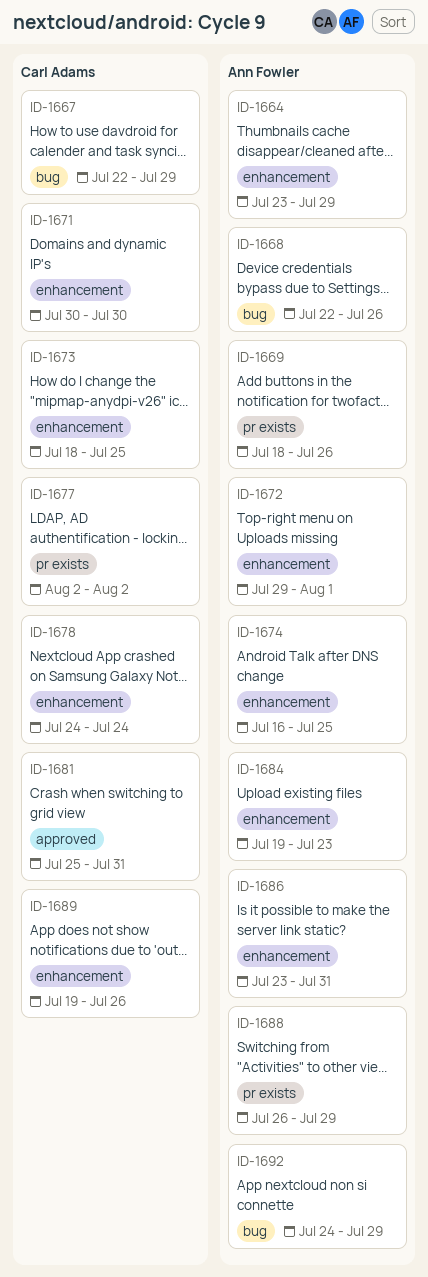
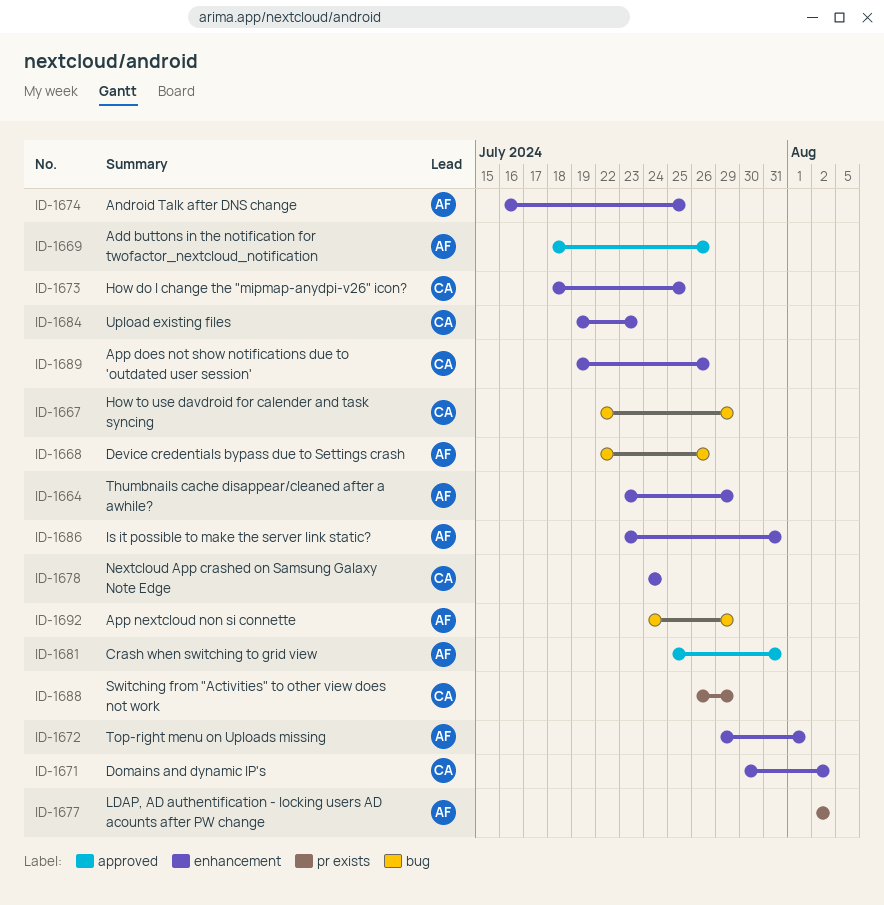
ID-1669, label: pr exists -> approved
ID-1671, due: Jul 30 -> Aug 2
ID-1677, owner: Carl Adams -> Ann Fowler
ID-1681, owner: Carl Adams -> Ann Fowler
ID-1684, owner: Ann Fowler -> Carl Adams
ID-1688, owner: Ann Fowler -> Carl Adams

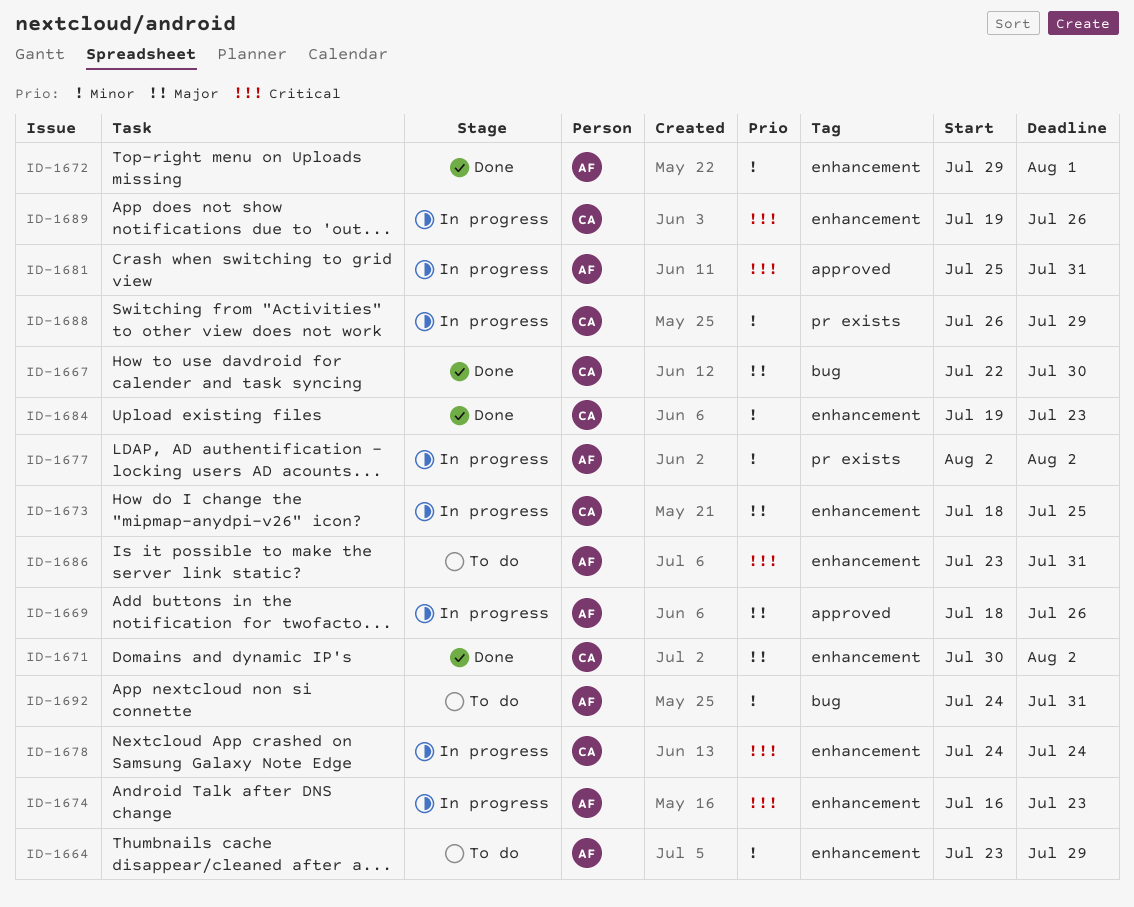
ID-1667, due: Jul 29 -> Jul 30
ID-1668: present -> none
ID-1674, due: Jul 25 -> Jul 23
ID-1692, due: Jul 29 -> Jul 31

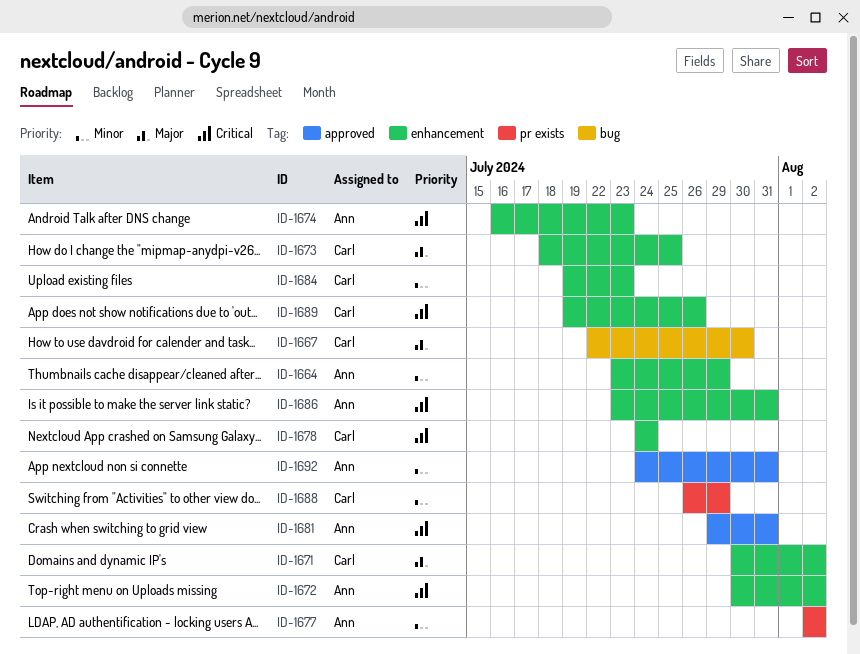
ID-1669: present -> none
ID-1672, priority: Minor -> Critical
ID-1672, start: Jul 29 -> Jul 30
ID-1672, due: Aug 1 -> Aug 2
ID-1681, start: Jul 25 -> Jul 29
ID-1692, label: bug -> approved

